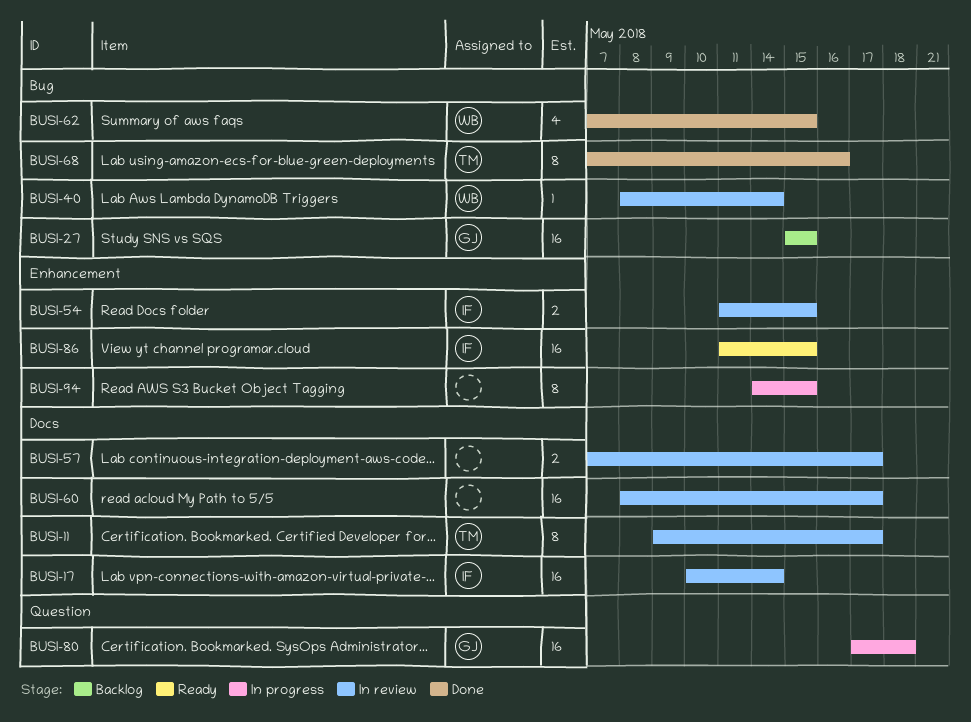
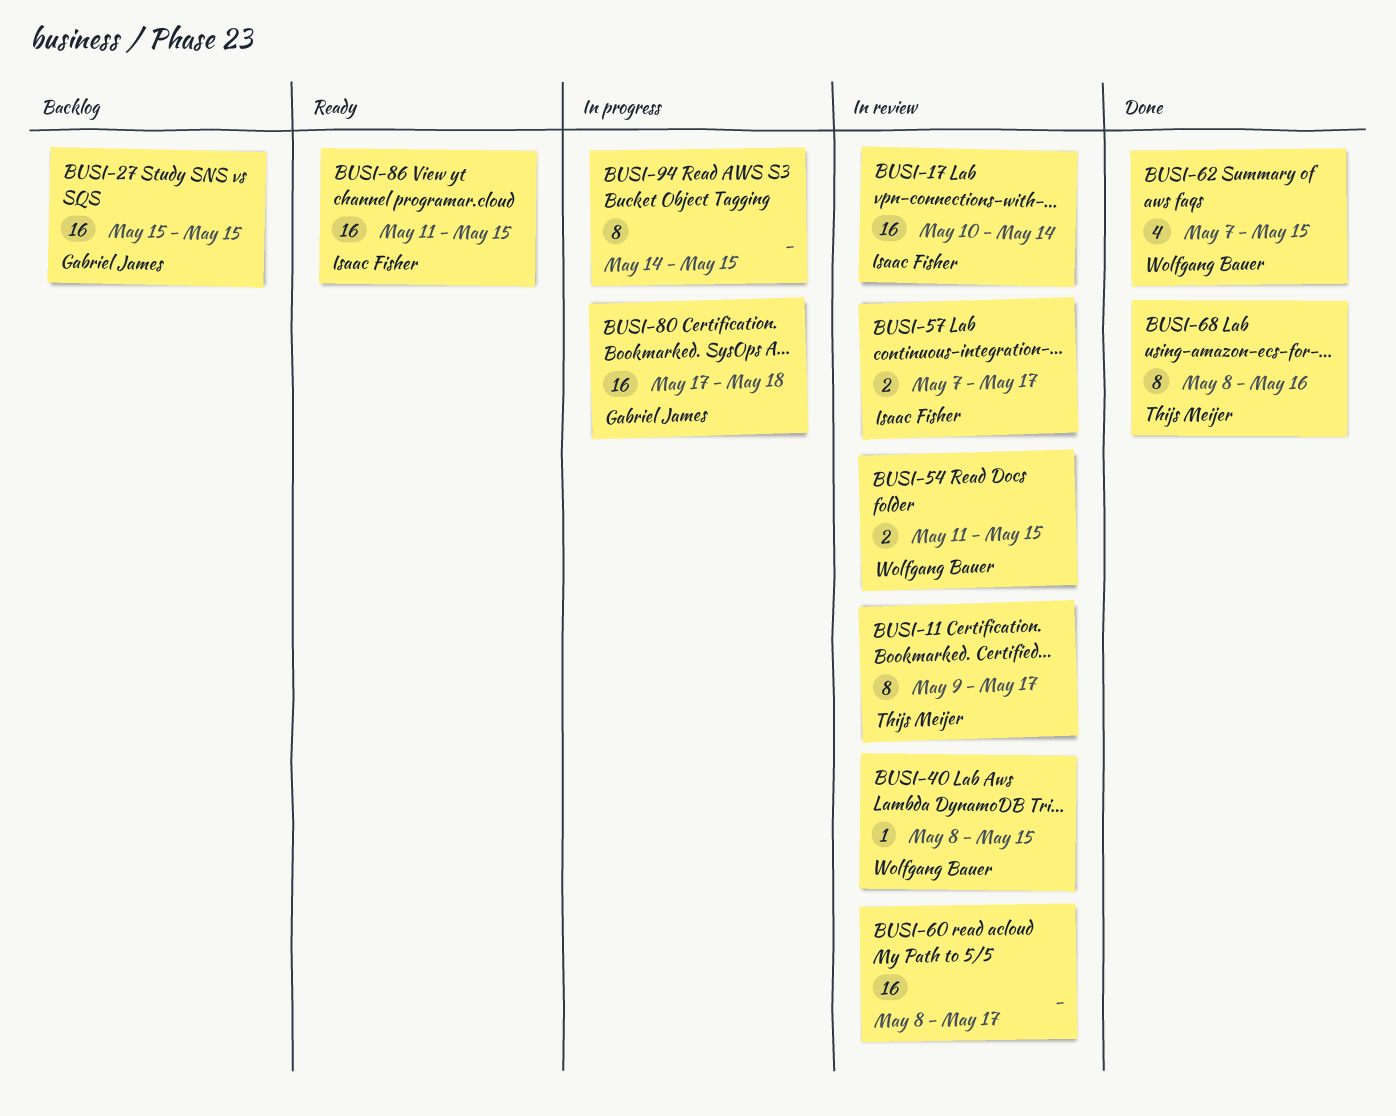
BUSI-40, due: May 14 -> May 15
BUSI-54, owner: Isaac Fisher -> Wolfgang Bauer
BUSI-57, owner: none -> Isaac Fisher
BUSI-68, start: May 7 -> May 8

